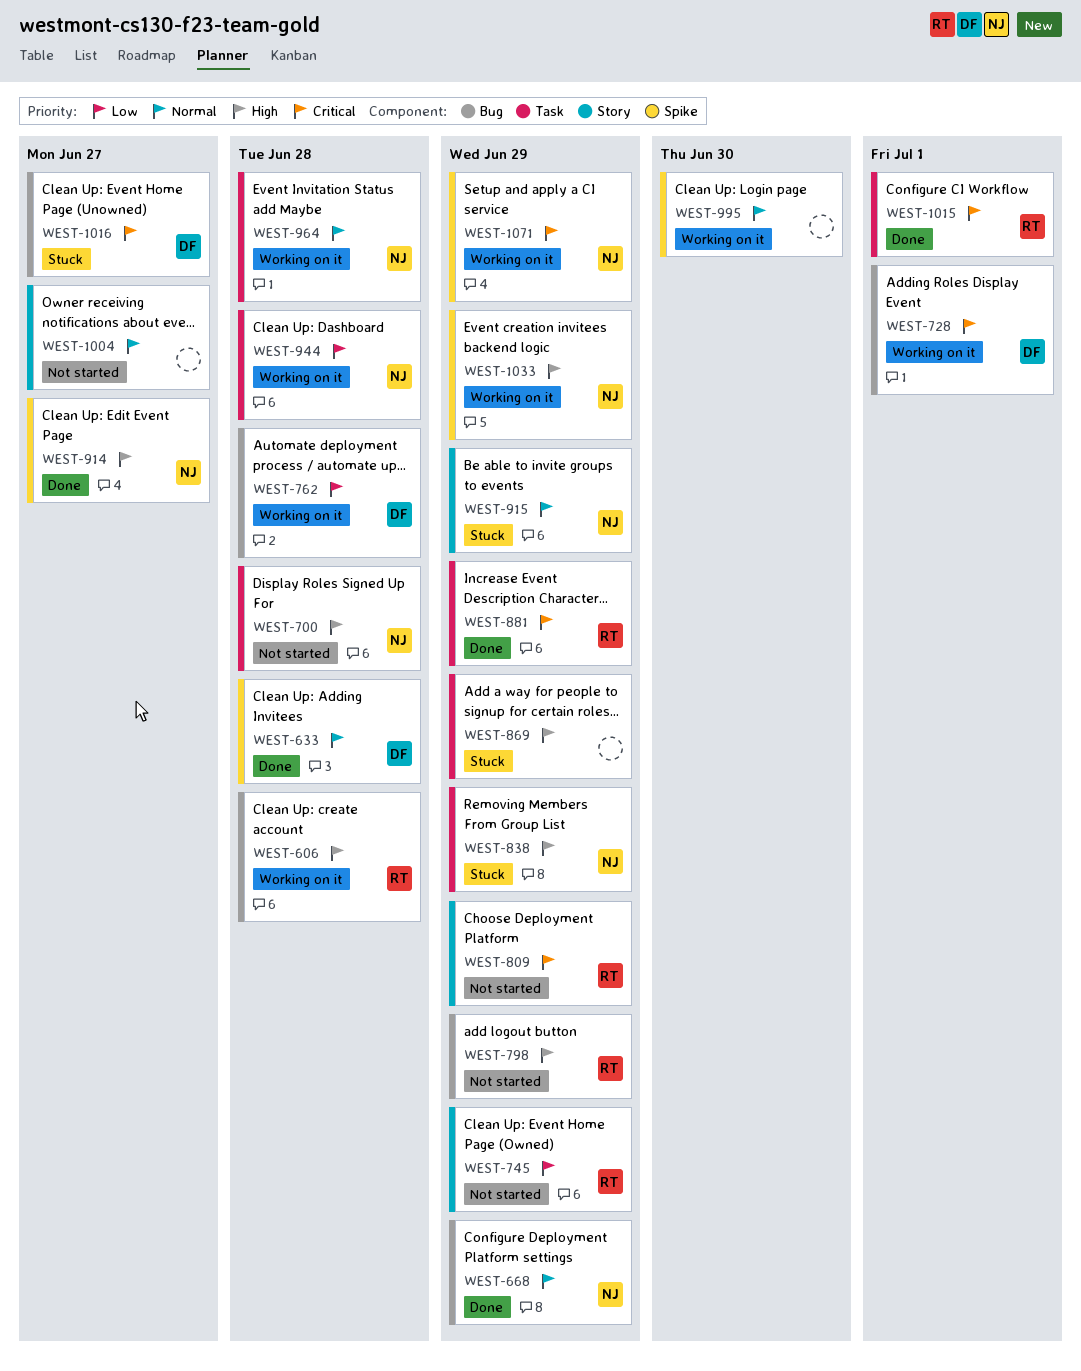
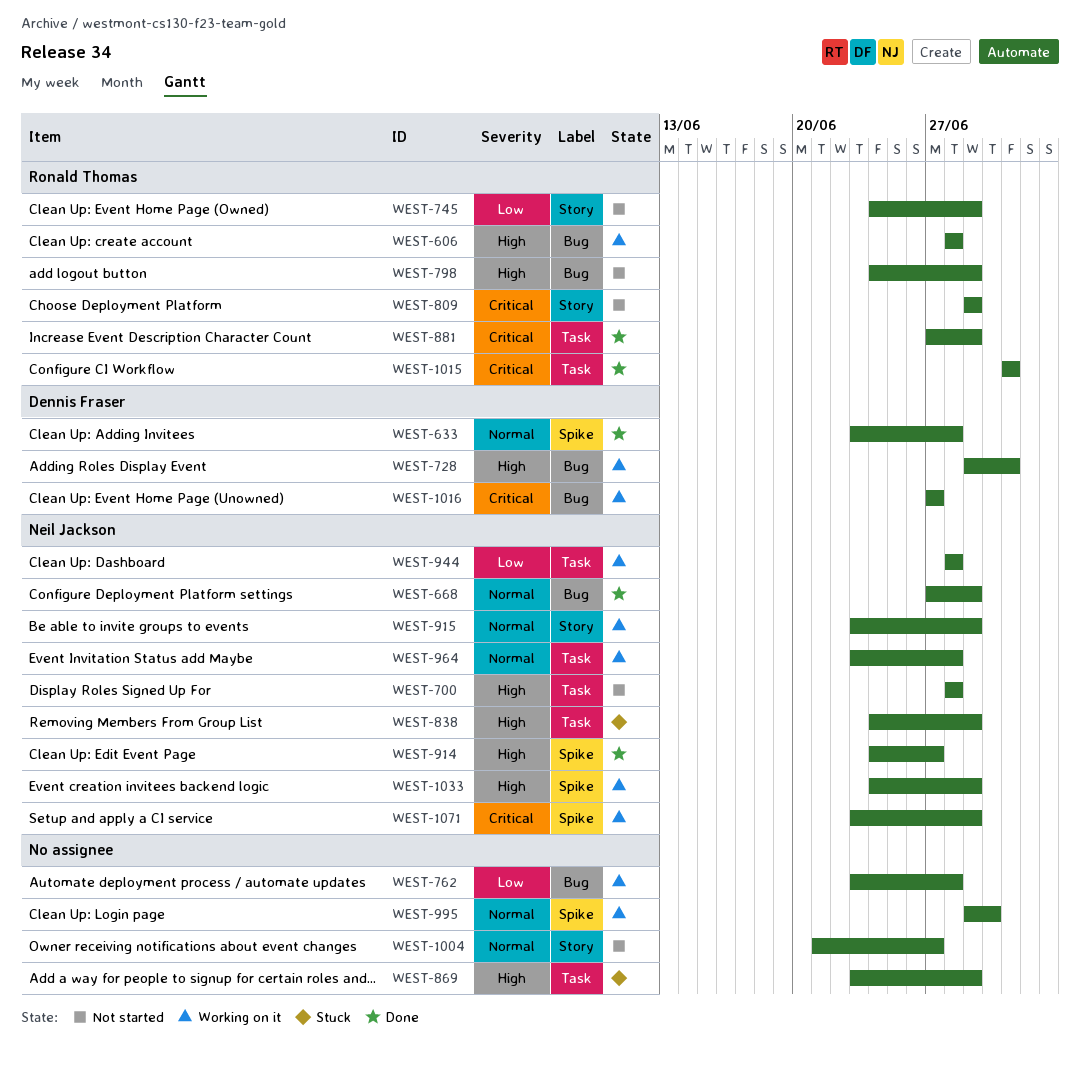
WEST-728, priority: Critical -> High
WEST-762, owner: Dennis Fraser -> none
WEST-915, status: Stuck -> Working on it
WEST-1016, status: Stuck -> Working on it

